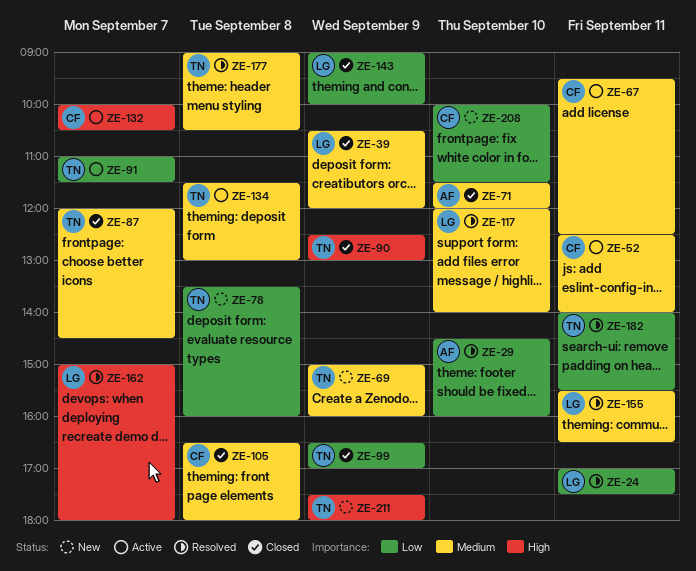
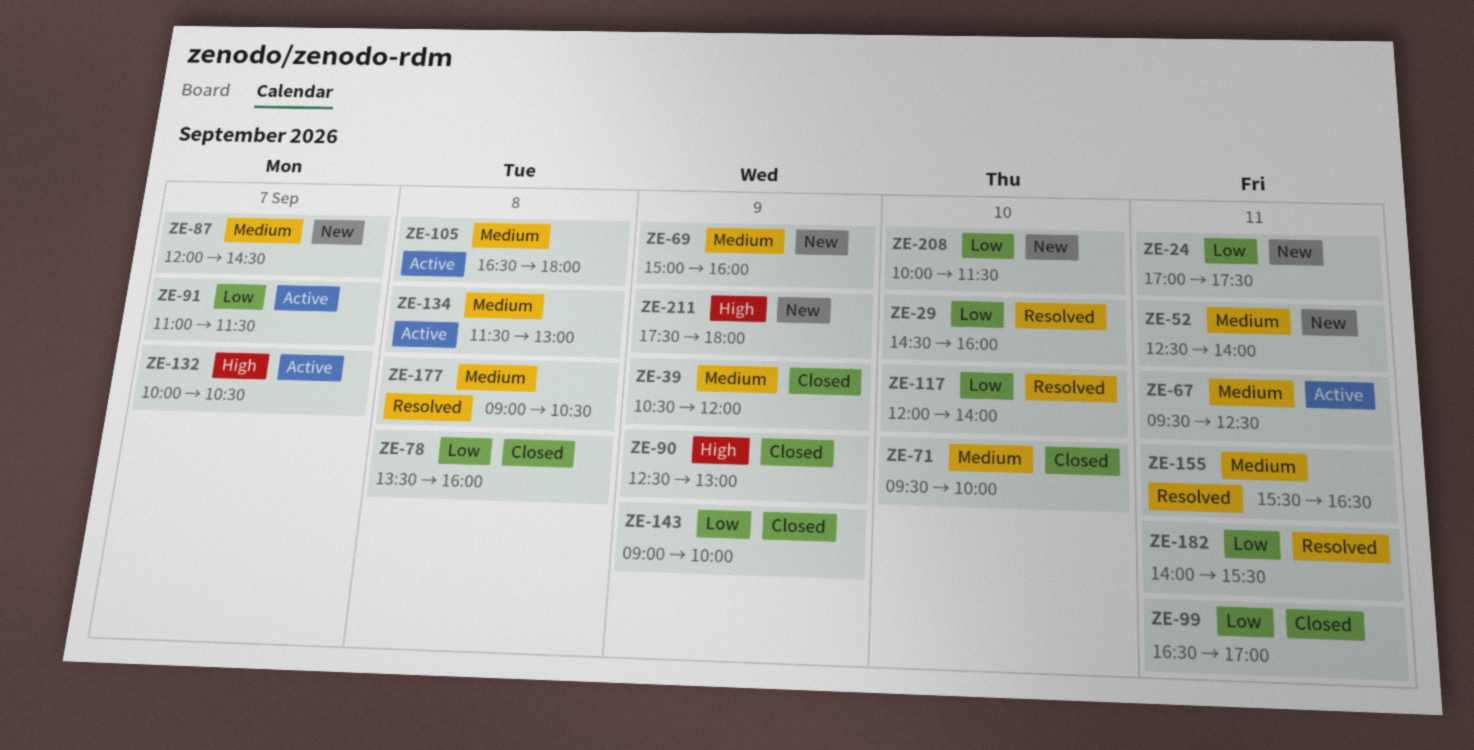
ZE-24, status: Resolved -> New
ZE-52, status: Active -> New
ZE-71, begins: 11:30 -> 09:30
ZE-71, ends: 12:00 -> 10:00
ZE-78, status: New -> Closed
ZE-87, status: Closed -> New
ZE-99, day: Sep 9 -> Sep 11
ZE-105, status: Closed -> Active
ZE-117, priority: Medium -> Low
ZE-162: present -> none

